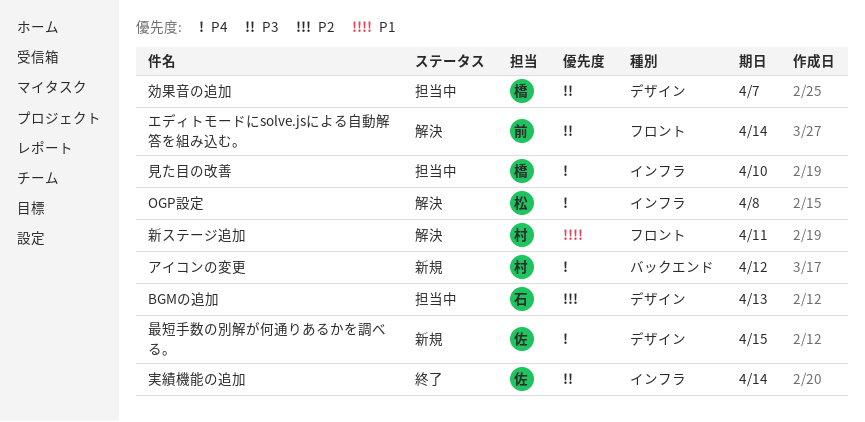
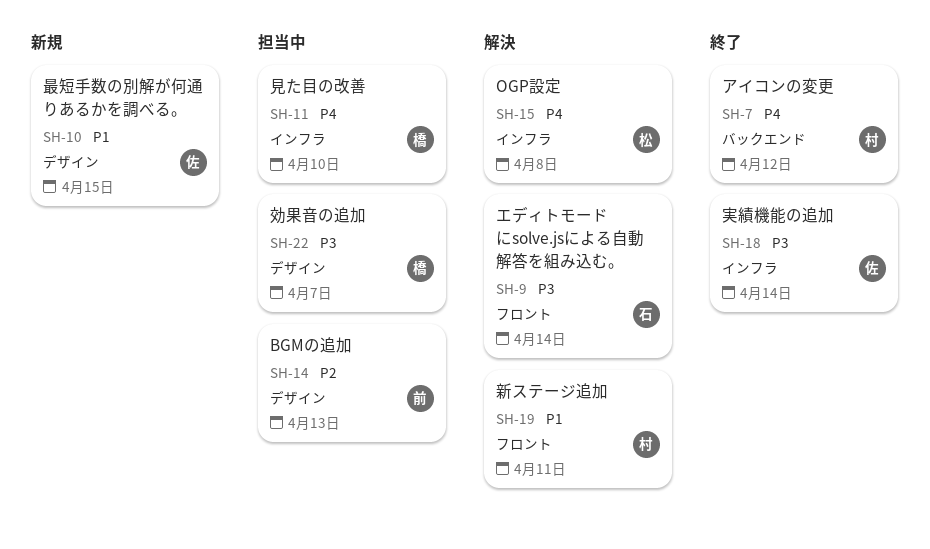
BGMの追加, owner: 石 -> 前
アイコンの変更, status: 新規 -> 終了
エディトモードにsolve.jsによる自動解答を組み込む。, owner: 前 -> 石
最短手数の別解が何通りあるかを調べる。, priority: P4 -> P1

